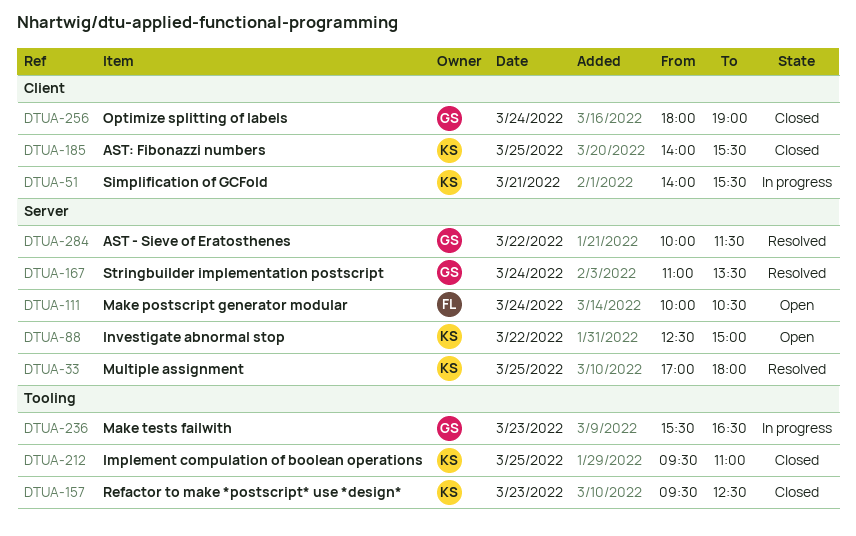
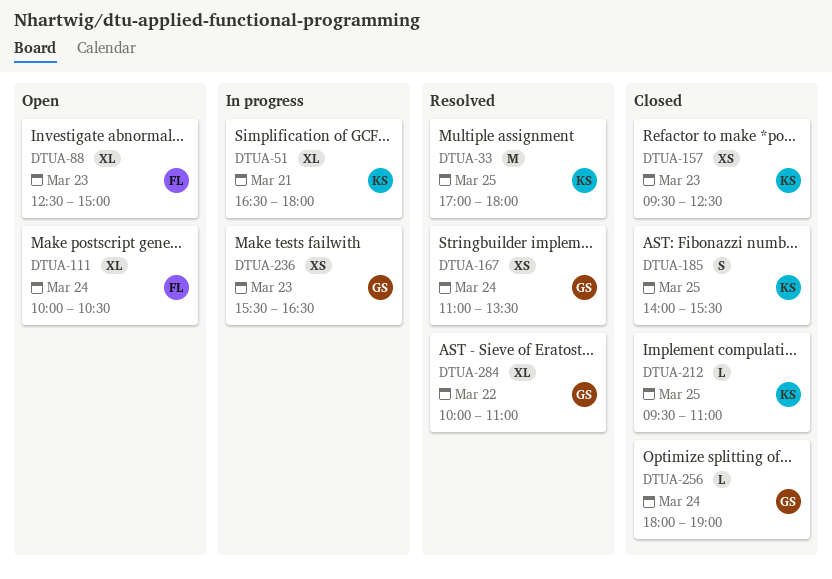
DTUA-51, begins: 14:00 -> 16:30
DTUA-51, ends: 15:30 -> 18:00
DTUA-88, owner: KS -> FL
DTUA-88, day: Mar 22 -> Mar 23
DTUA-284, ends: 11:30 -> 11:00

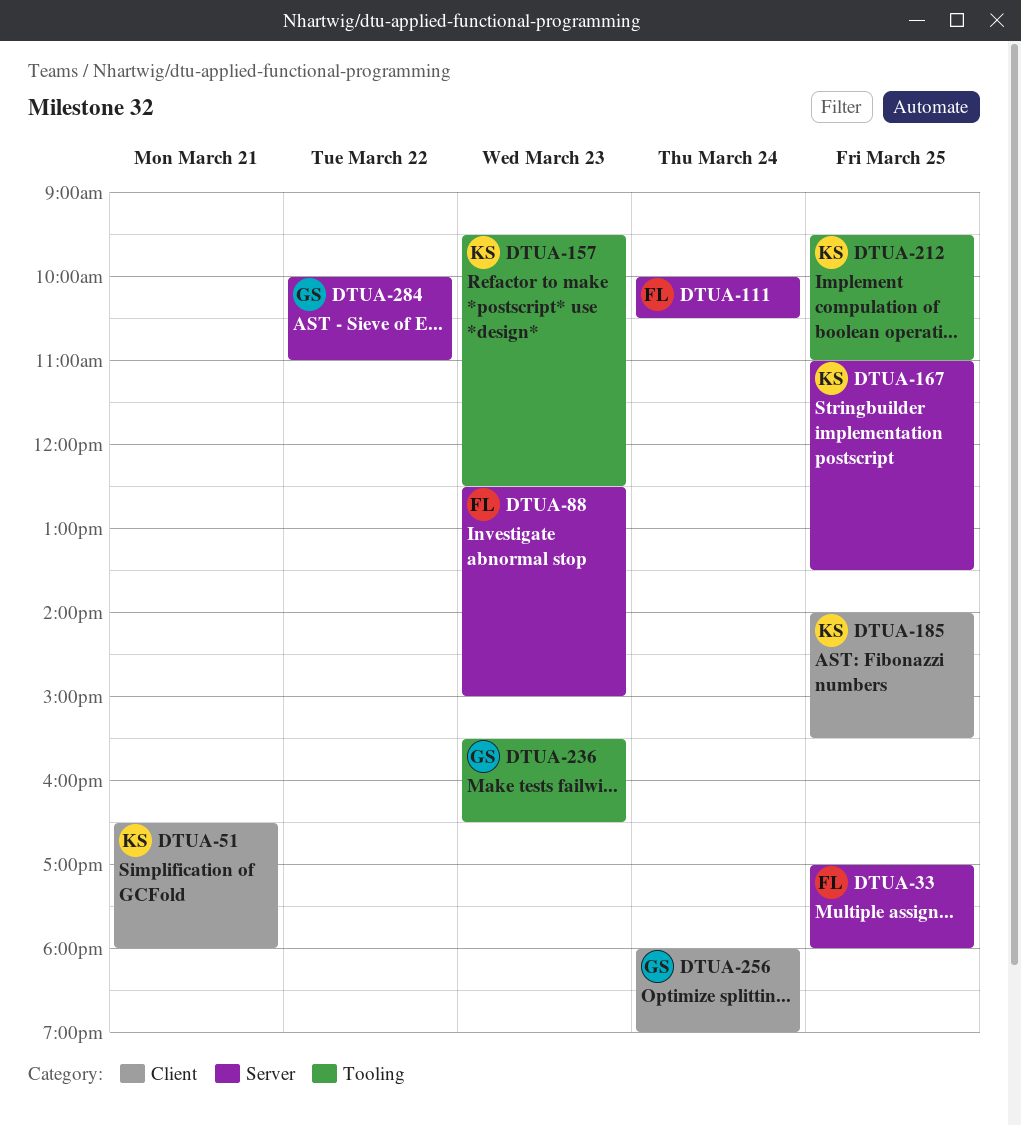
DTUA-33, owner: KS -> FL
DTUA-167, owner: GS -> KS
DTUA-167, day: Mar 24 -> Mar 25

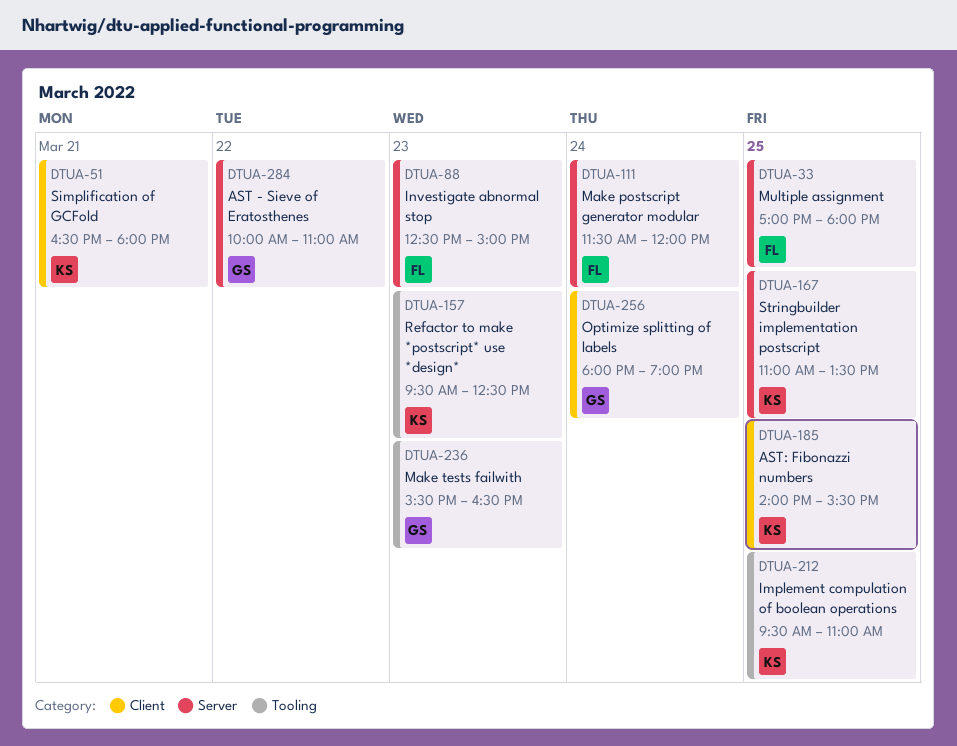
DTUA-111, begins: 10:00 -> 11:30
DTUA-111, ends: 10:30 -> 12:00

